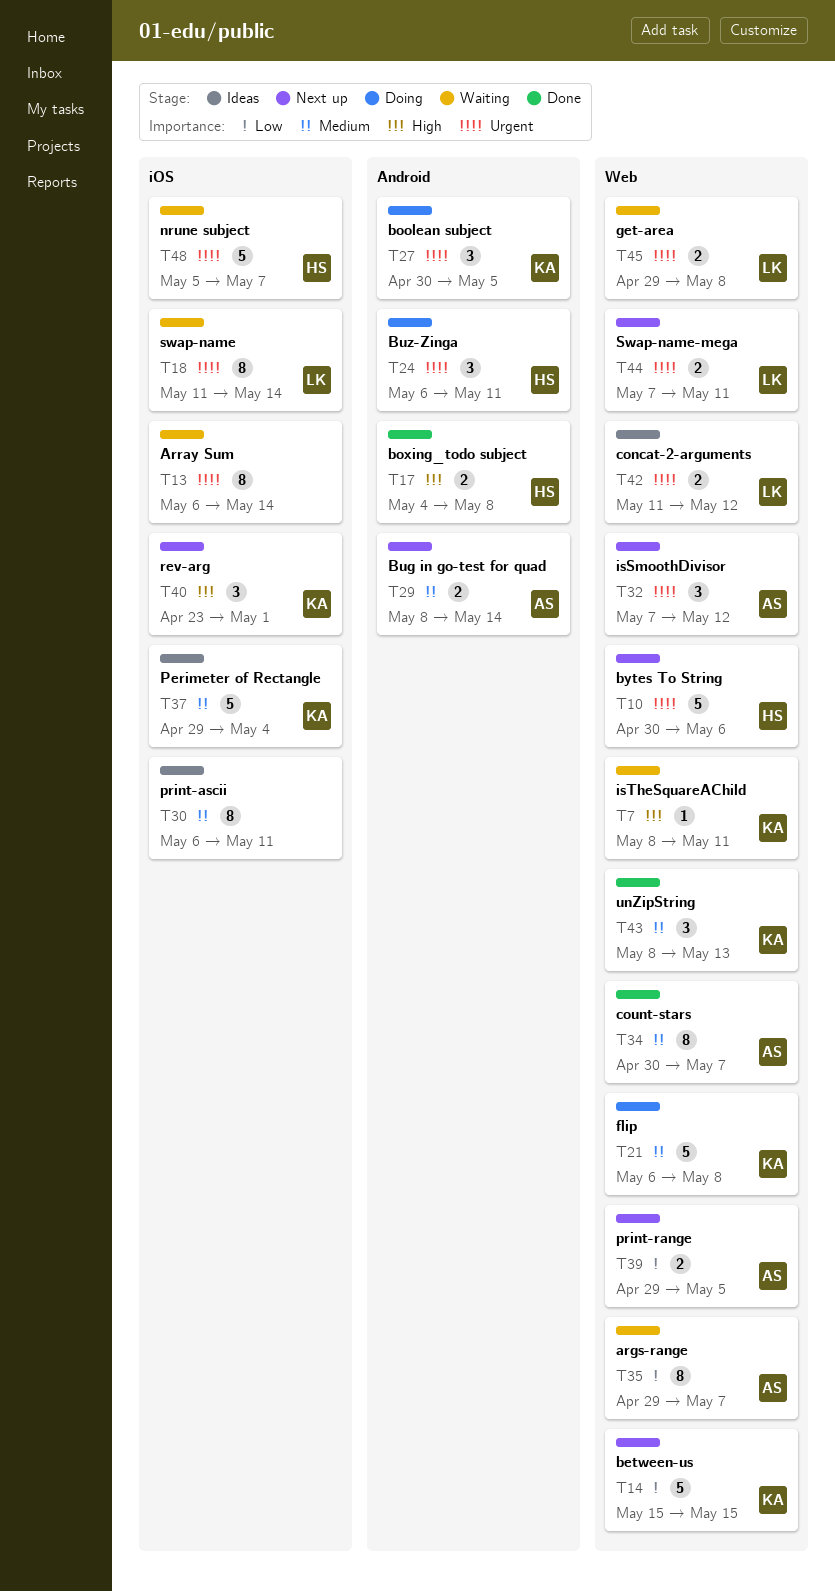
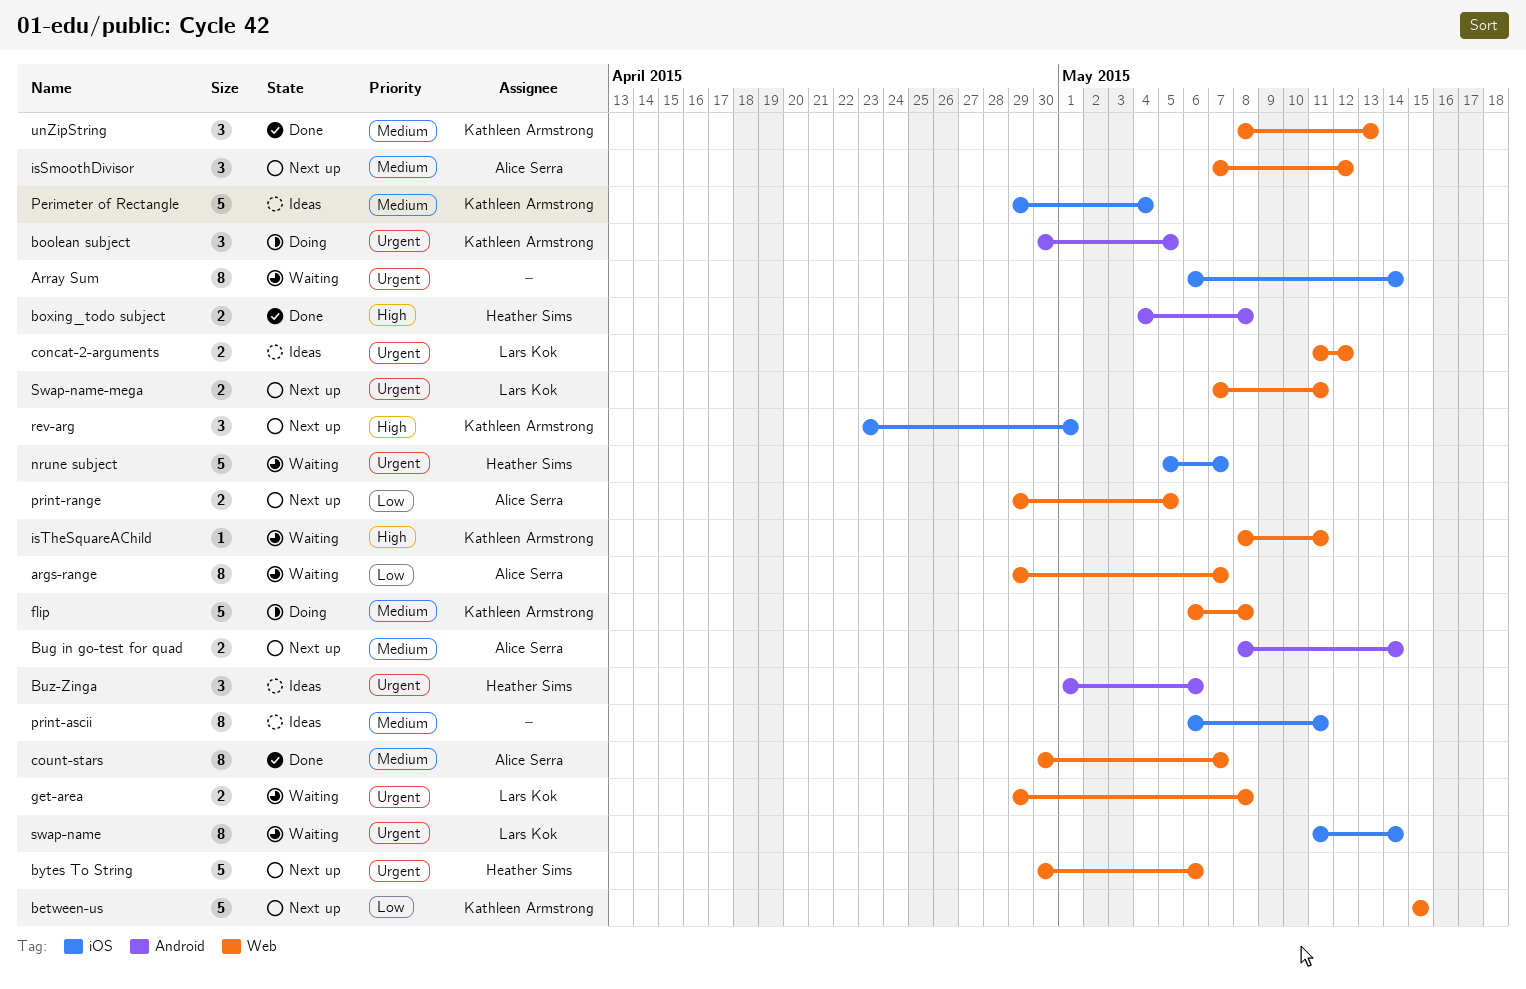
Buz-Zinga, status: Doing -> Ideas
Buz-Zinga, start: May 6 -> May 1
Buz-Zinga, due: May 11 -> May 6
isSmoothDivisor, priority: Urgent -> Medium

